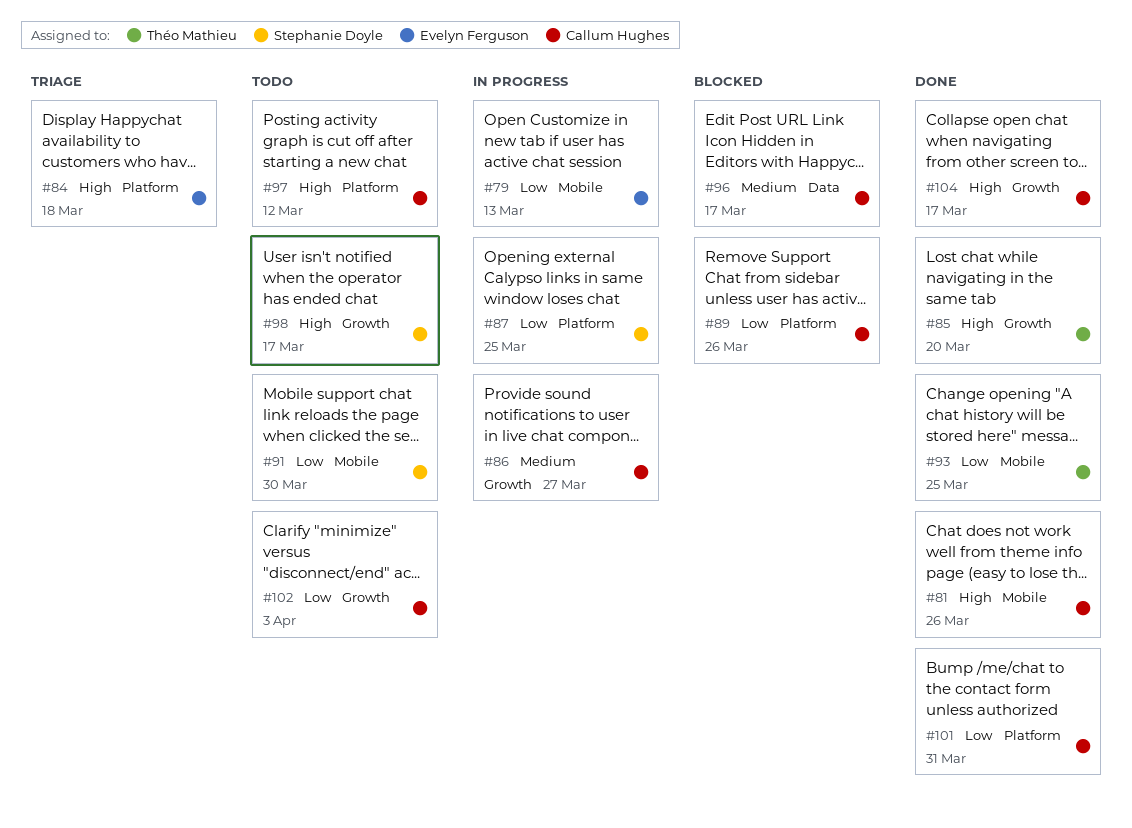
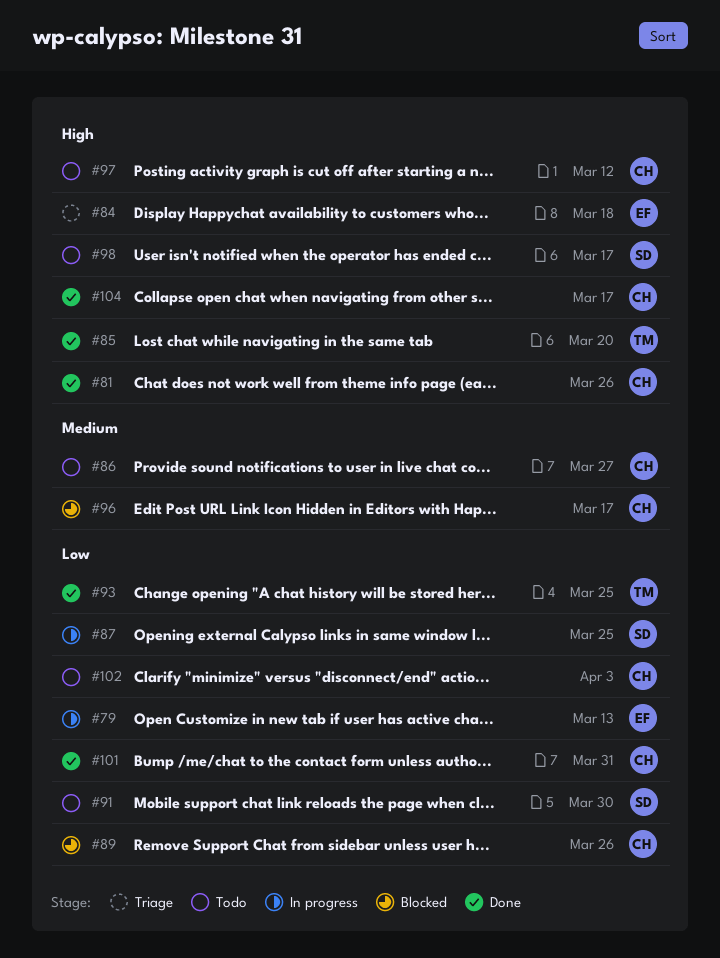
#86, status: In progress -> Todo

